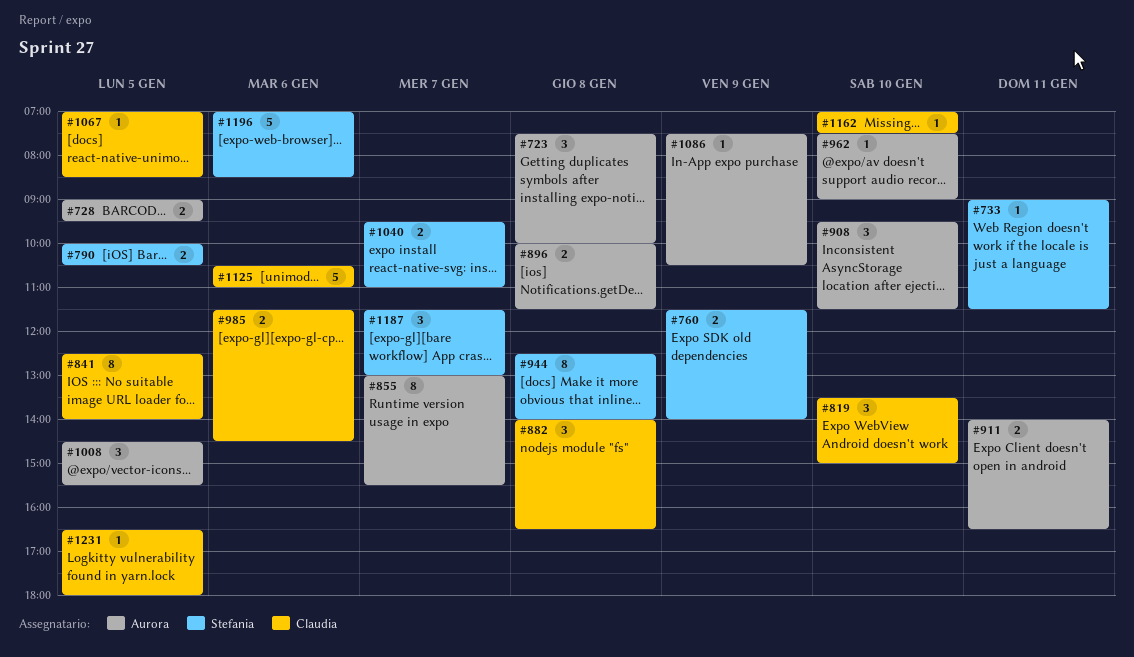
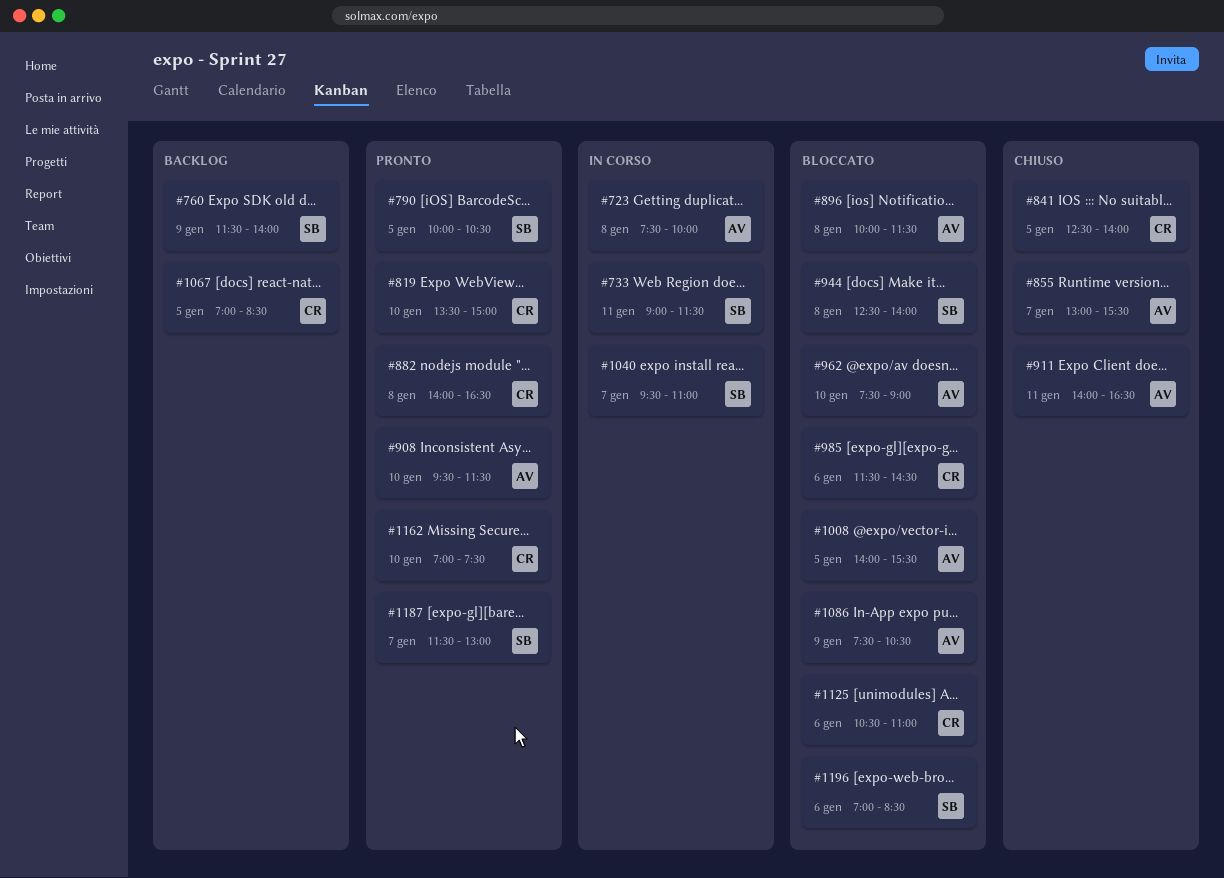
#728: present -> none
#1008, begins: 14:30 -> 14:00
#1231: present -> none

